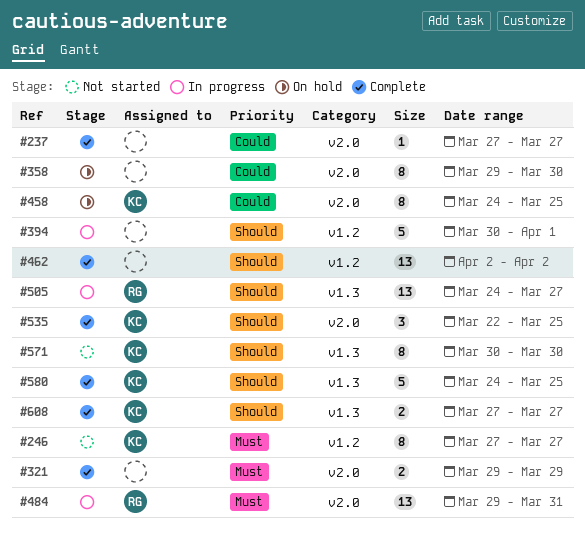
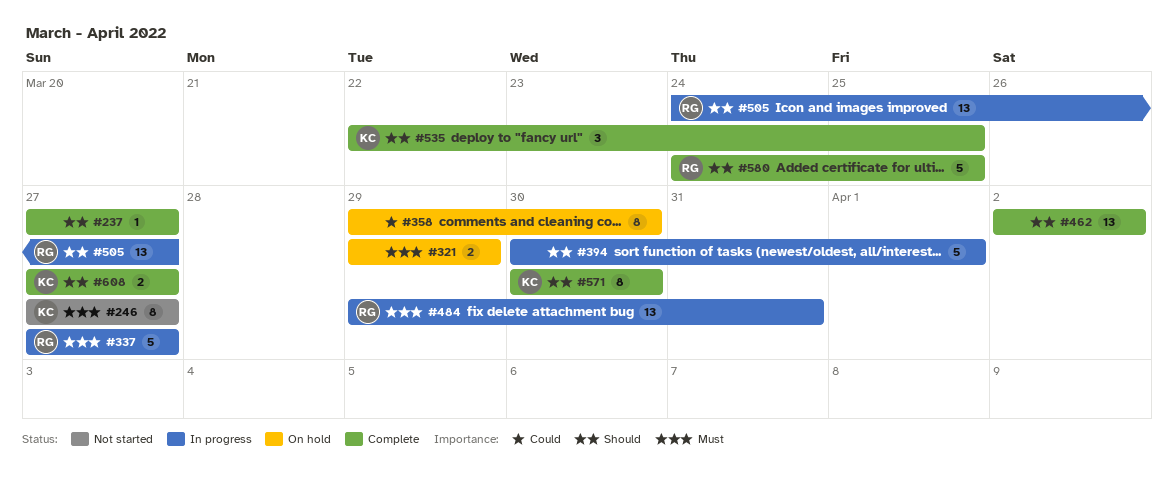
#237, priority: Could -> Should
#321, status: Complete -> On hold
#337: none -> present
#458: present -> none
#571, status: Not started -> Complete
#580, owner: KC -> RG

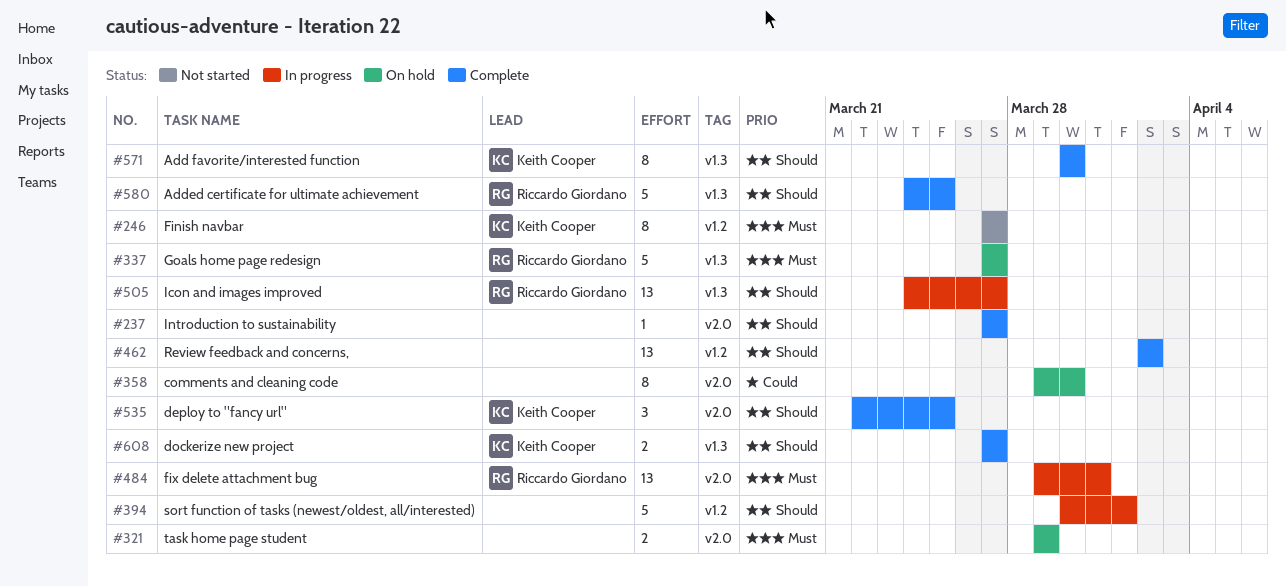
#337, status: In progress -> On hold

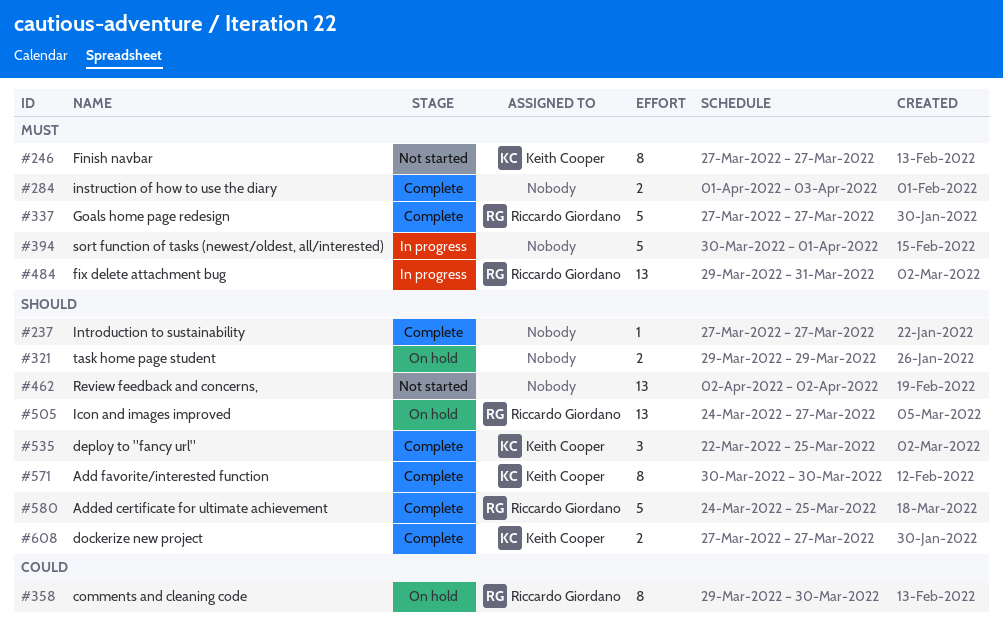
#284: none -> present
#321, priority: Must -> Should
#337, status: On hold -> Complete
#358, owner: none -> Riccardo Giordano
#394, priority: Should -> Must
#462, status: Complete -> Not started
#505, status: In progress -> On hold

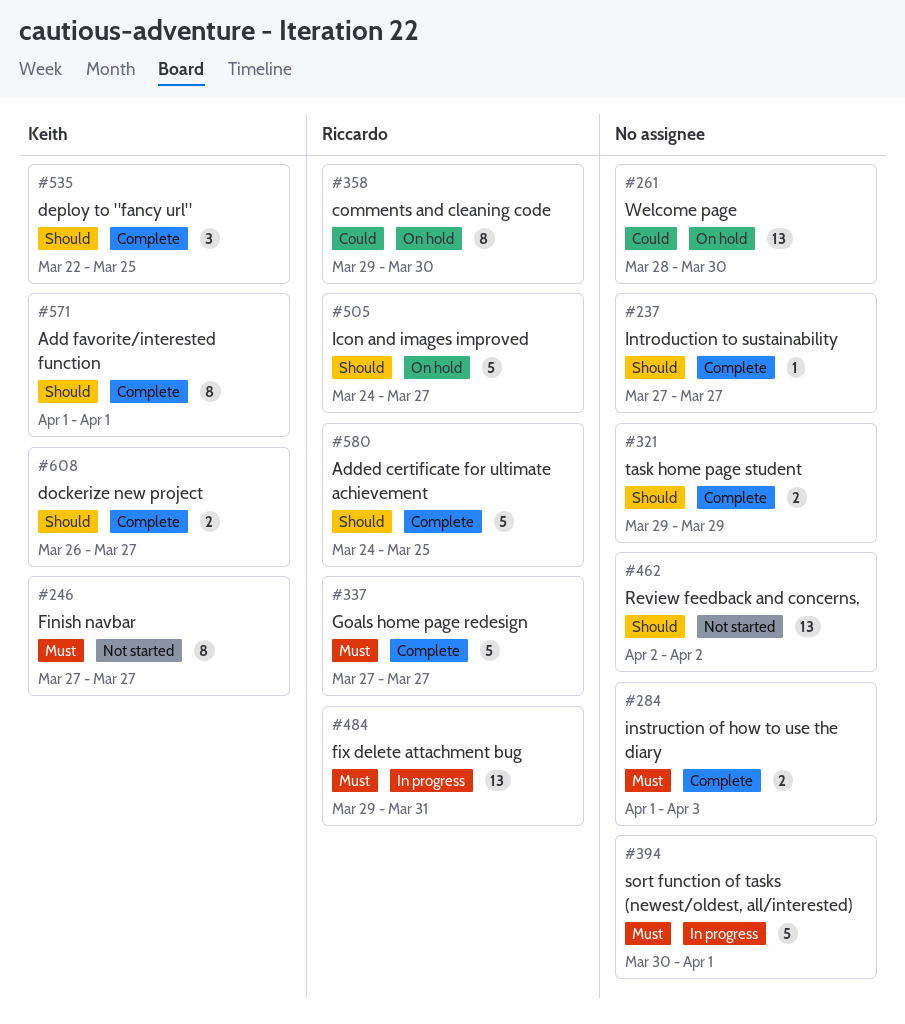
#261: none -> present
#321, status: On hold -> Complete
#505, estimate: 13 -> 5
#571, start: Mar 30 -> Apr 1
#571, due: Mar 30 -> Apr 1
#608, start: Mar 27 -> Mar 26

